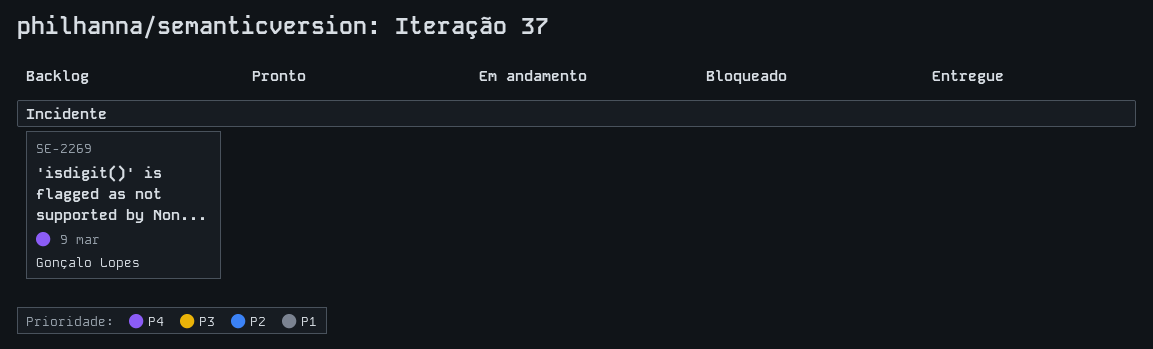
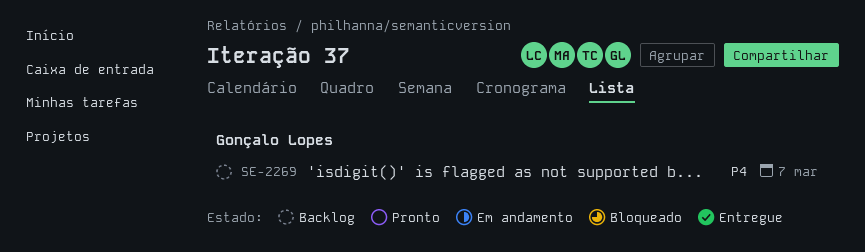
SE-2269, due: Mar 9 -> Mar 7

